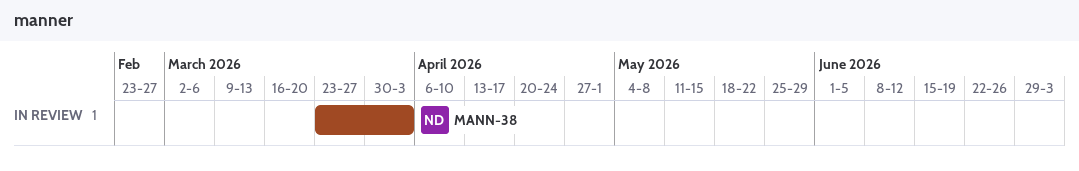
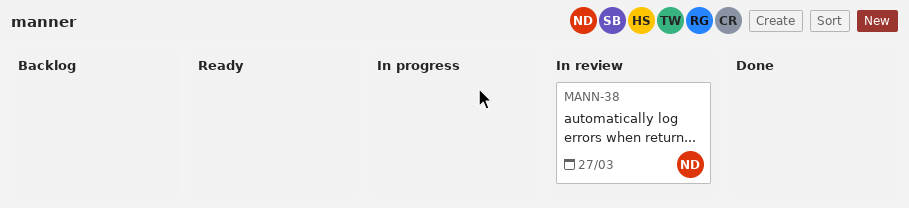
MANN-38, due: Apr 3 -> Mar 27

